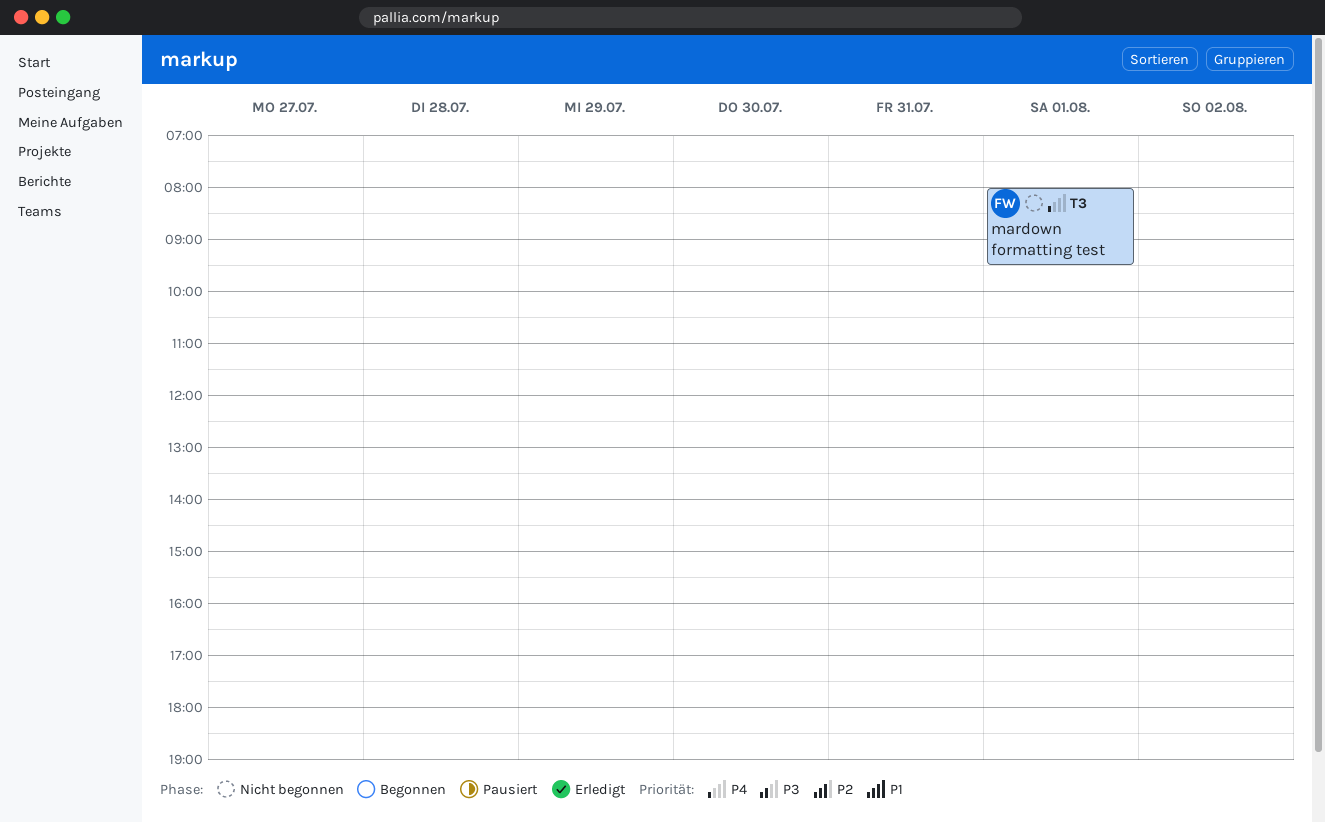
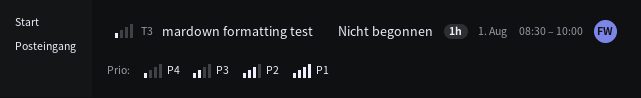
T3, begins: 08:00 -> 08:30
T3, ends: 09:30 -> 10:00

